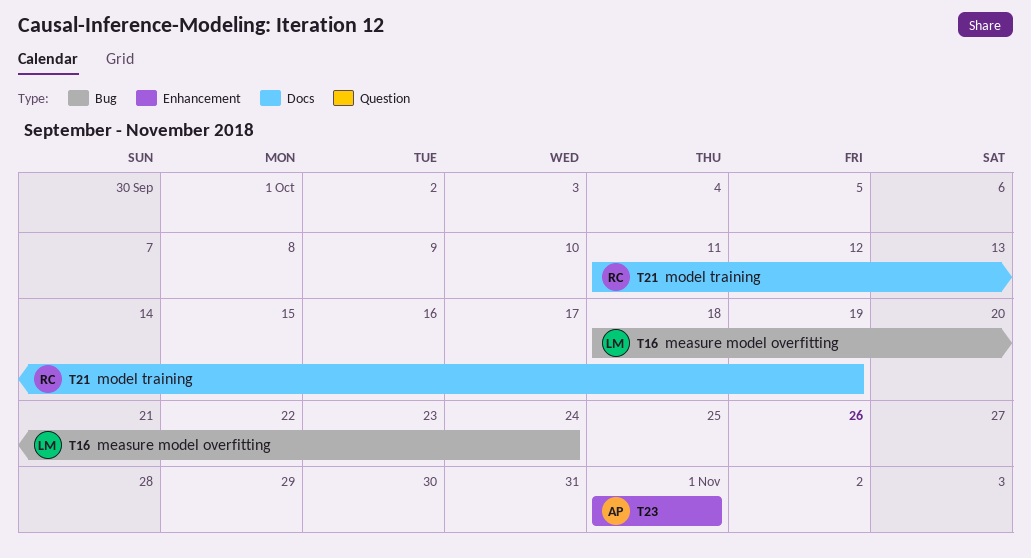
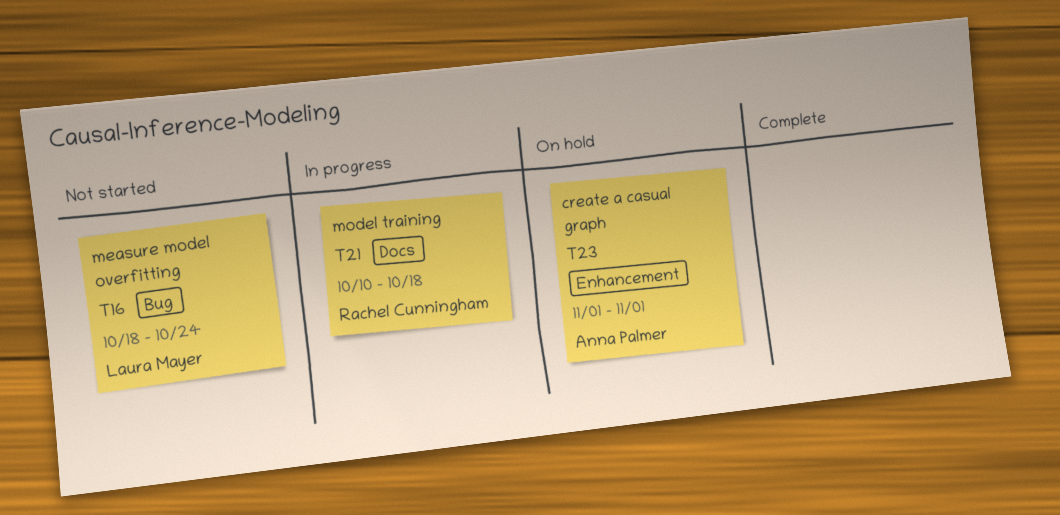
T21, start: Oct 11 -> Oct 10
T21, due: Oct 19 -> Oct 18

